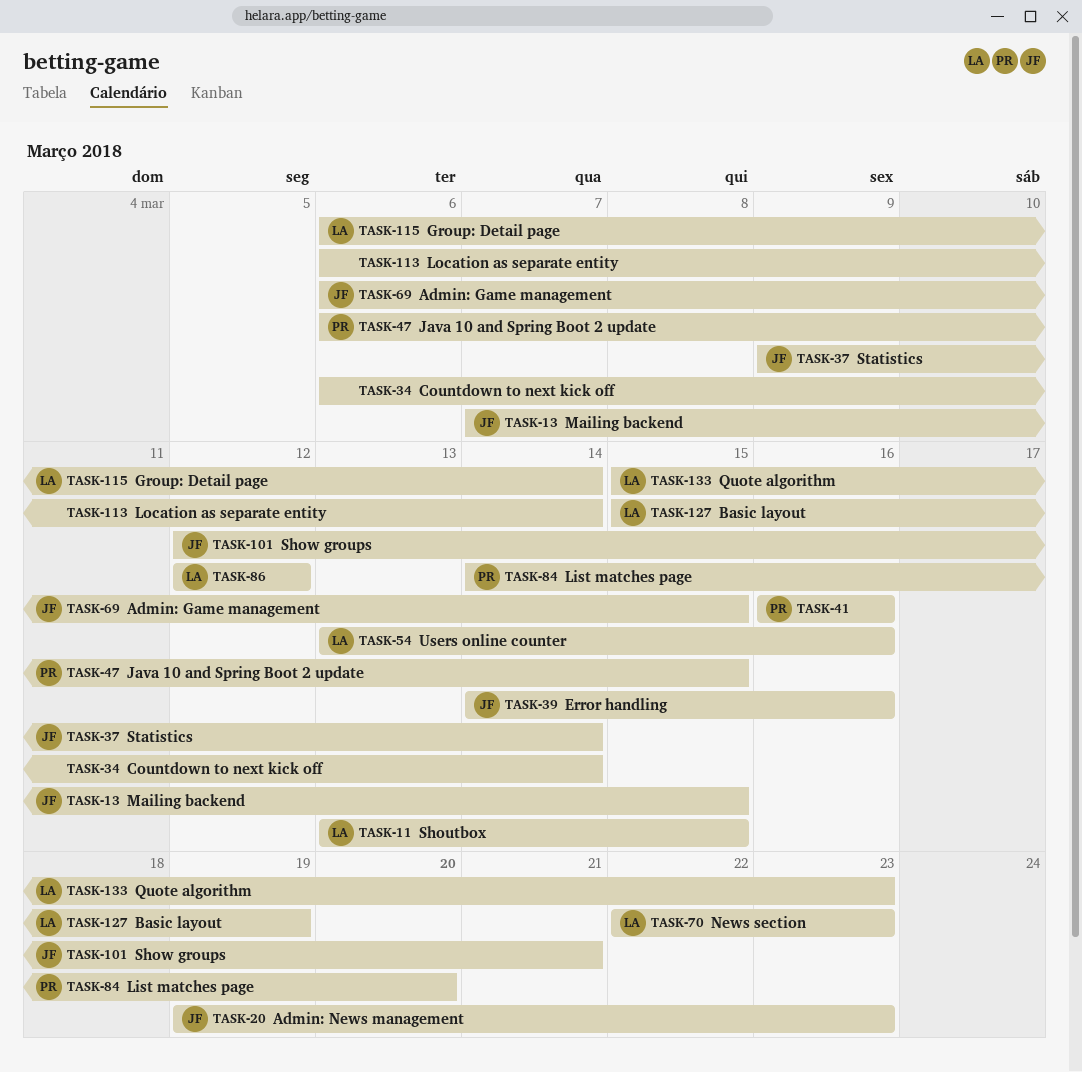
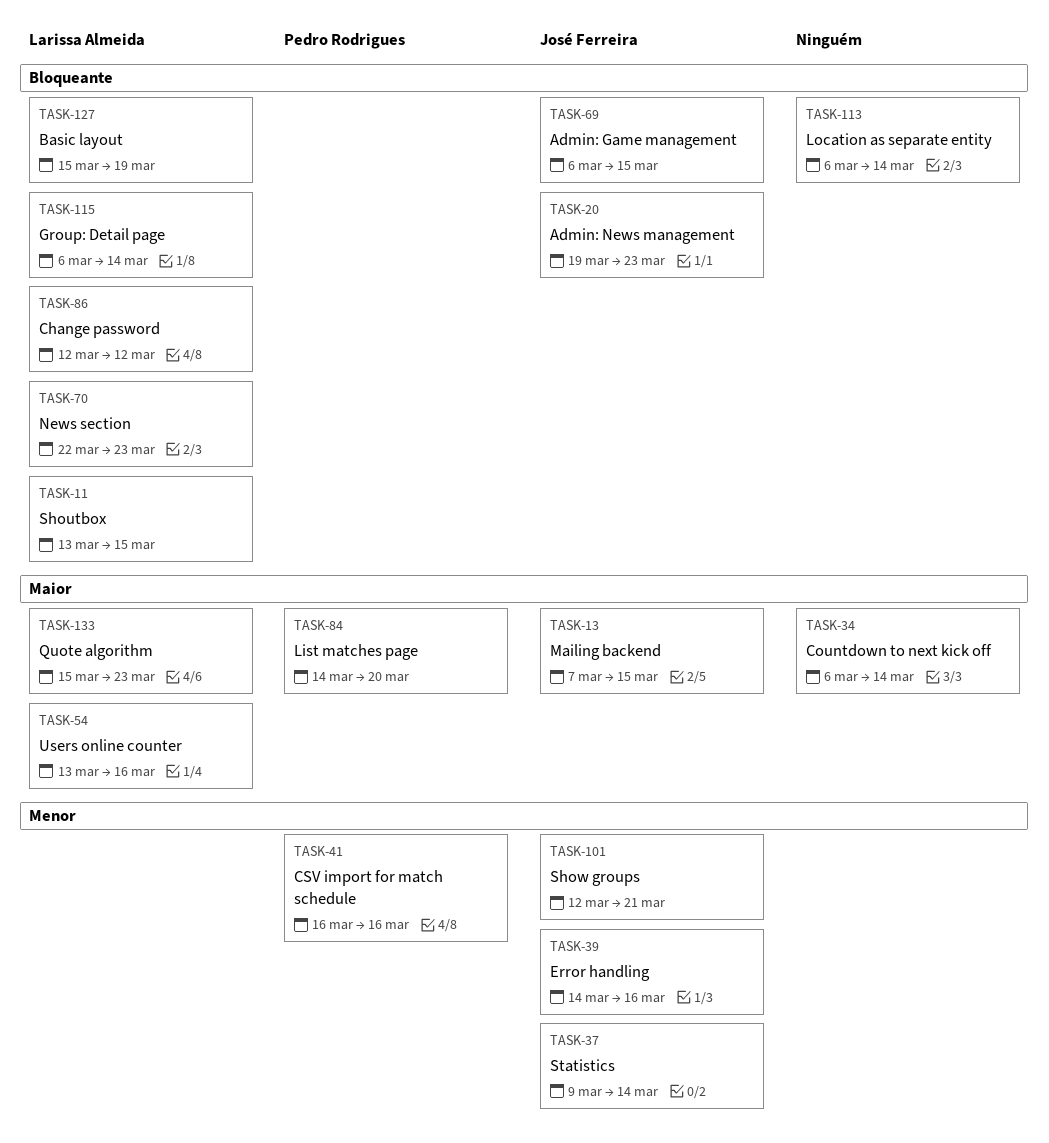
TASK-47: present -> none

